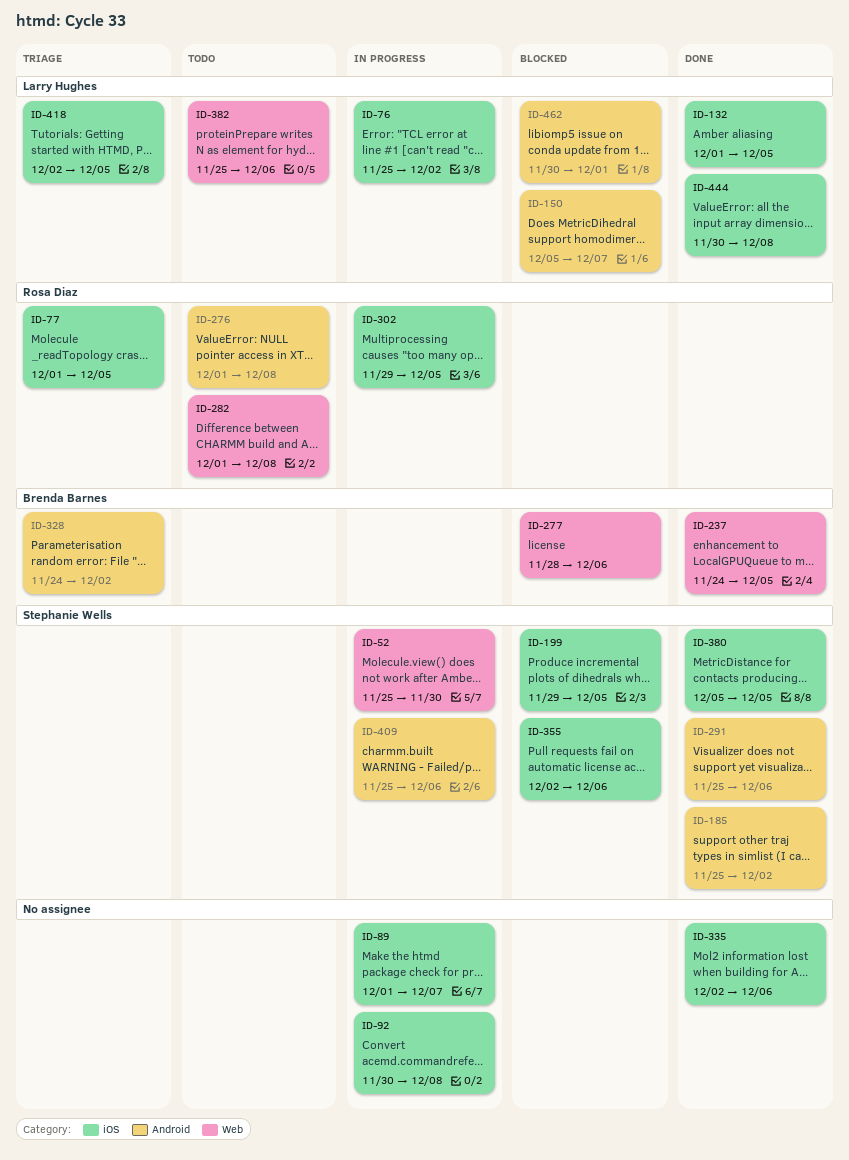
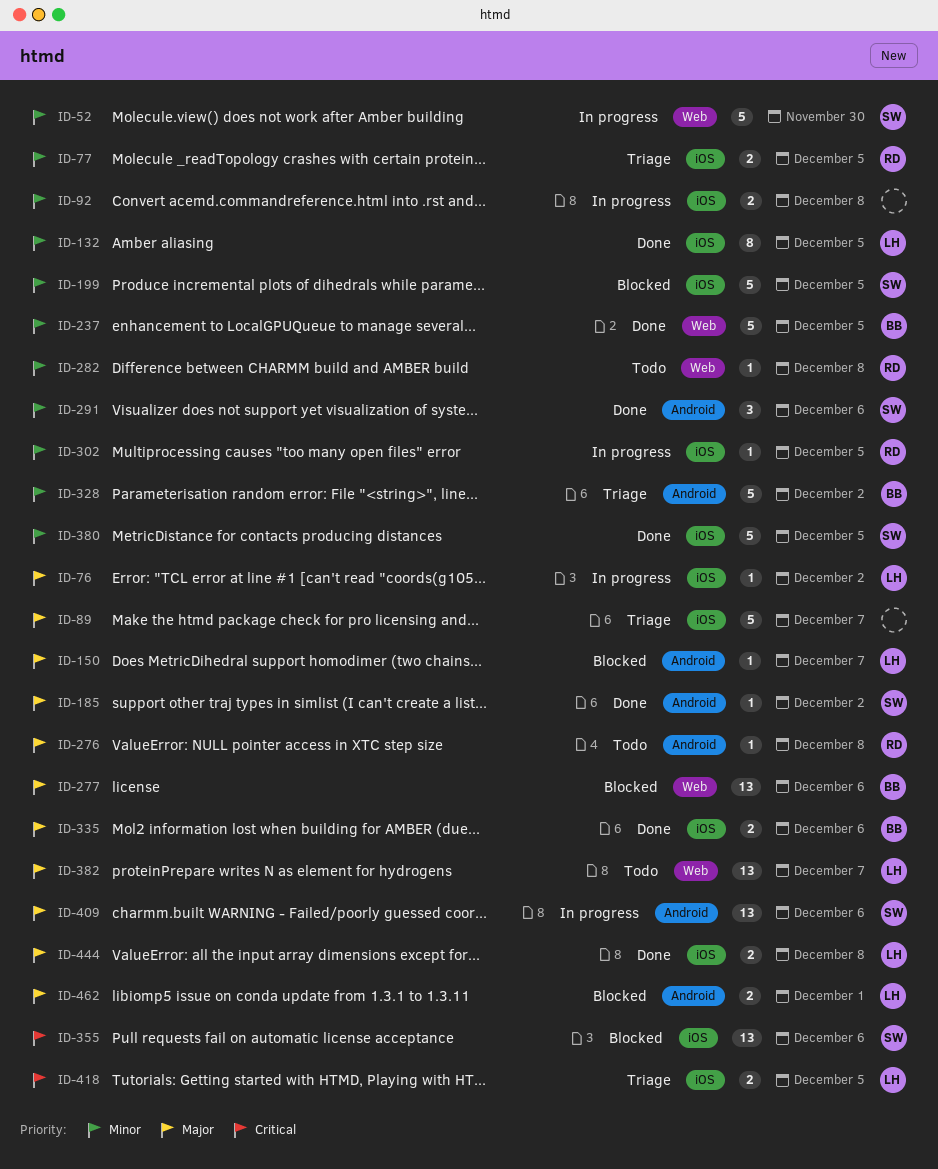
ID-89, status: In progress -> Triage
ID-335, owner: none -> Brenda Barnes
ID-382, due: Dec 6 -> Dec 7

